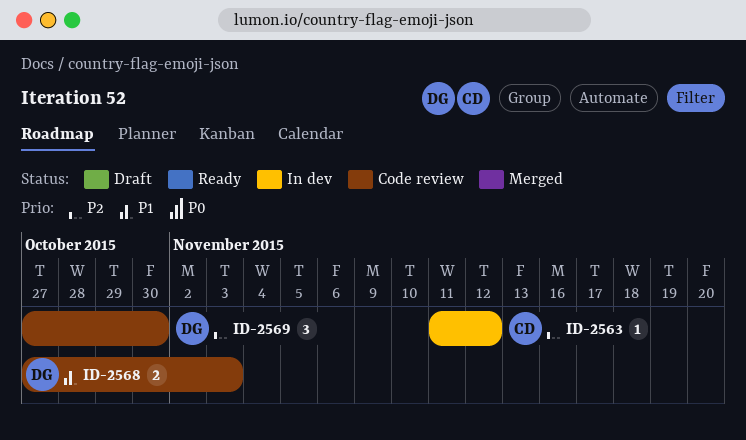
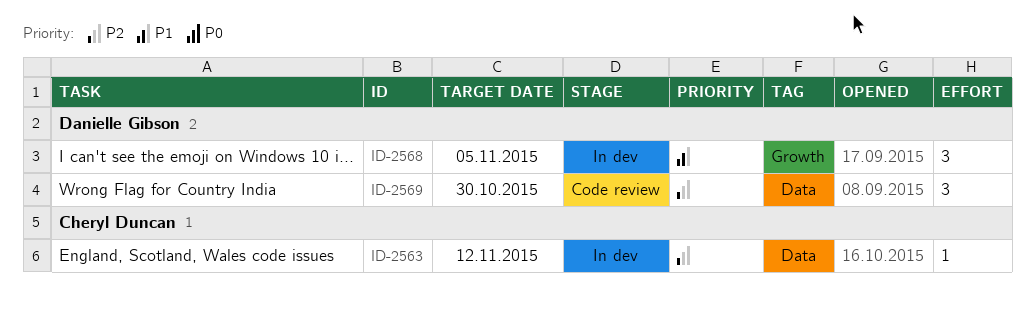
ID-2568, status: Code review -> In dev
ID-2568, estimate: 2 -> 3
ID-2568, due: Nov 3 -> Nov 5

